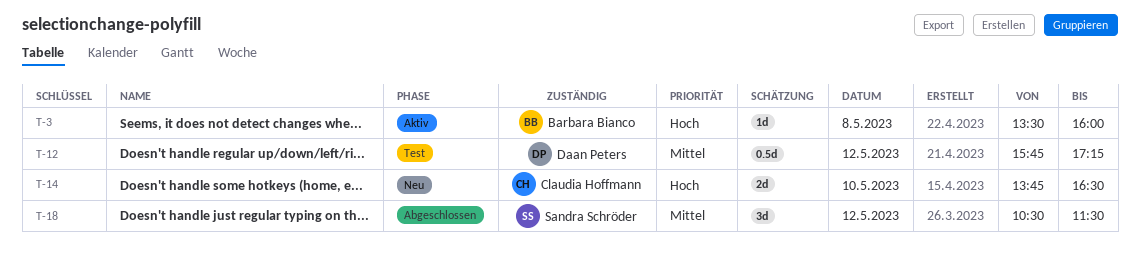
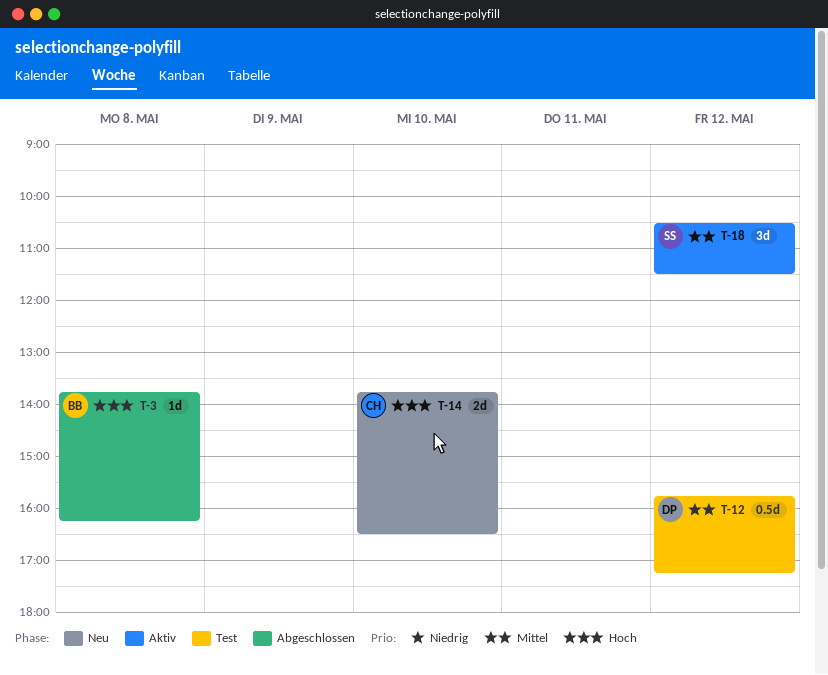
T-3, status: Aktiv -> Abgeschlossen
T-3, begins: 13:30 -> 13:45
T-3, ends: 16:00 -> 16:15
T-18, status: Abgeschlossen -> Aktiv

